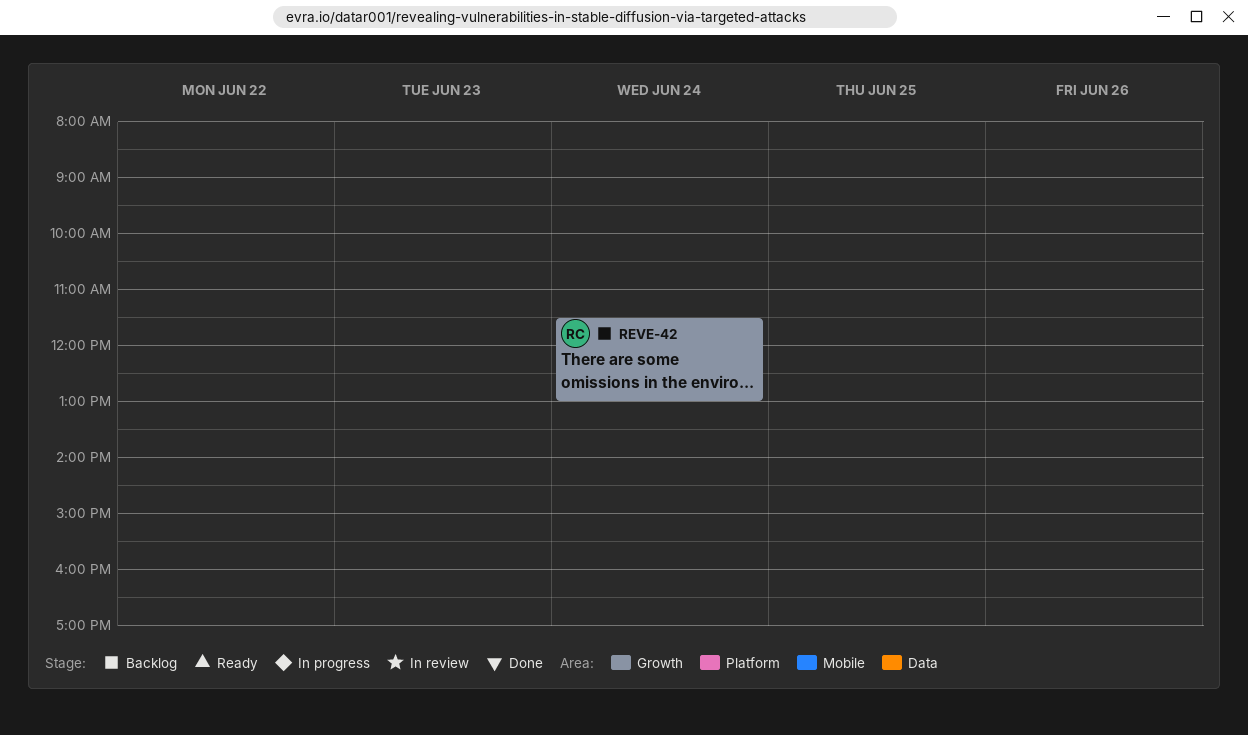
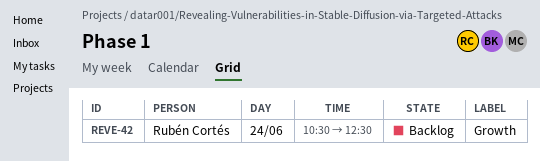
REVE-42, begins: 11:30 -> 10:30
REVE-42, ends: 13:00 -> 12:30

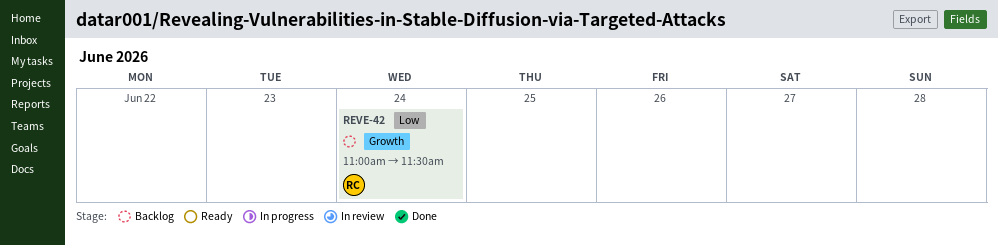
REVE-42, begins: 10:30 -> 11:00
REVE-42, ends: 12:30 -> 11:30

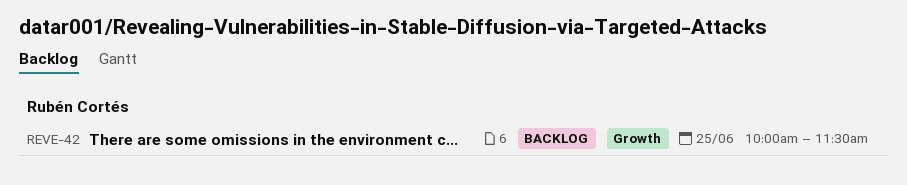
REVE-42, day: Jun 24 -> Jun 25
REVE-42, begins: 11:00 -> 10:00

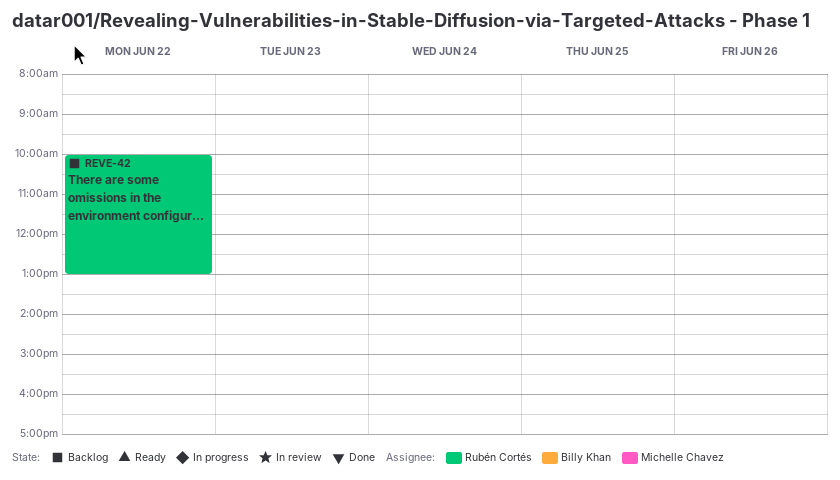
REVE-42, day: Jun 25 -> Jun 22
REVE-42, ends: 11:30 -> 13:00

